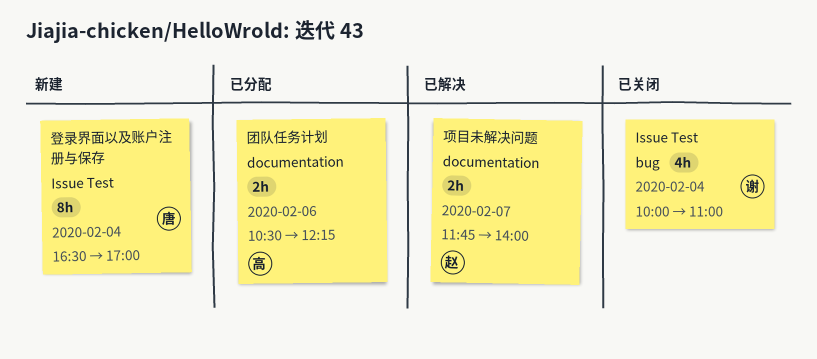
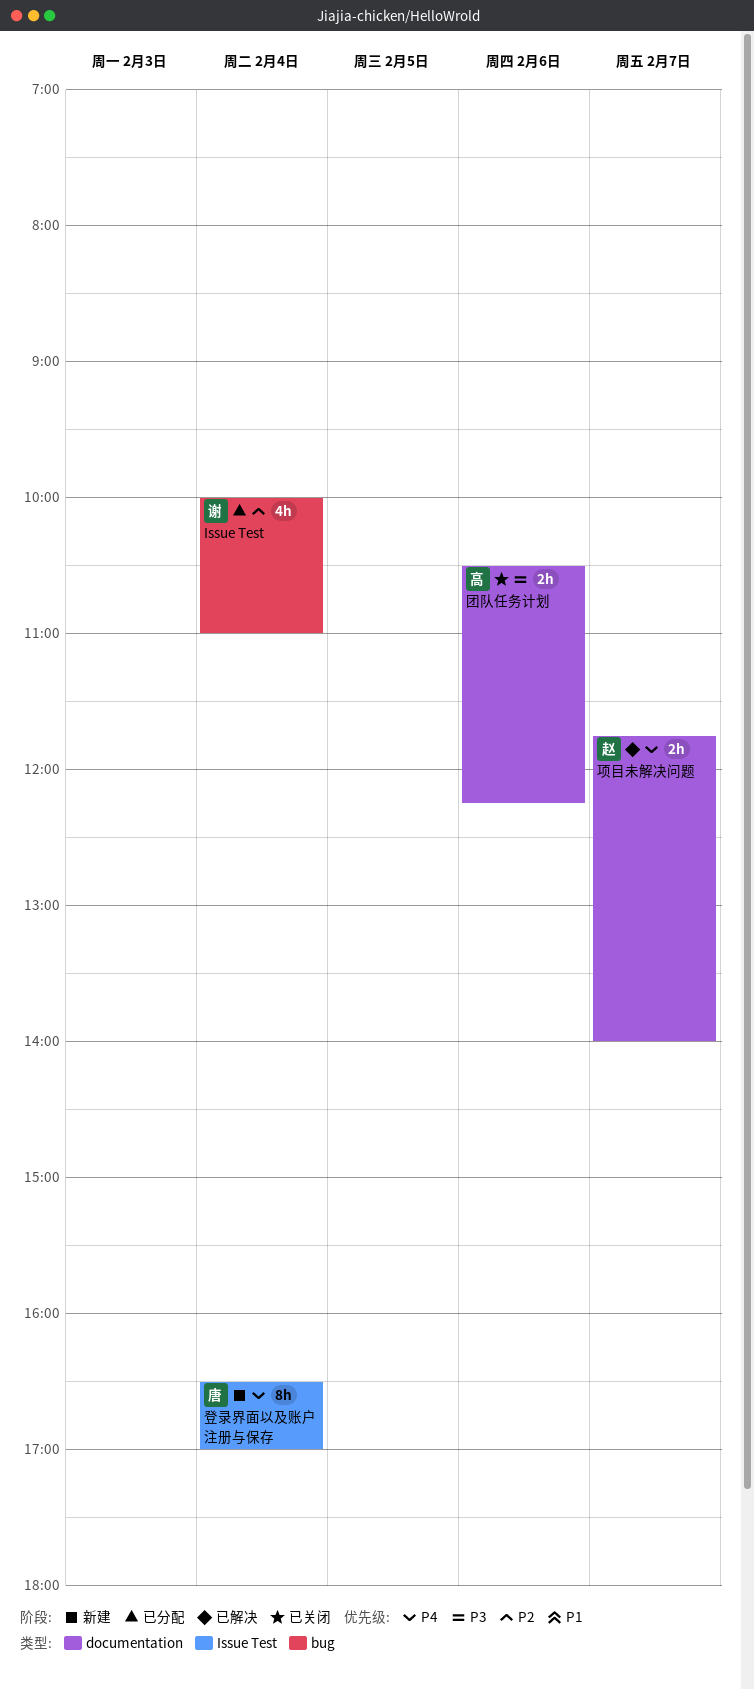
Issue Test, status: 已关闭 -> 已分配
团队任务计划, status: 已分配 -> 已关闭

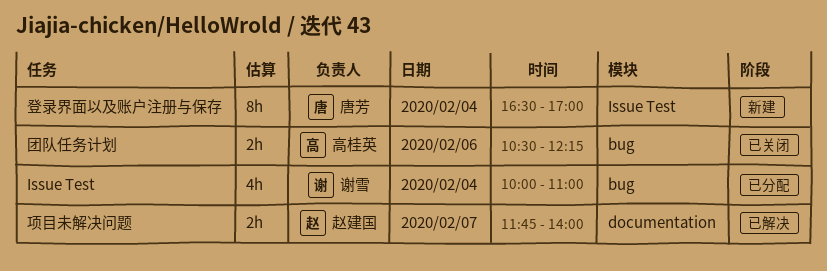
团队任务计划, label: documentation -> bug

